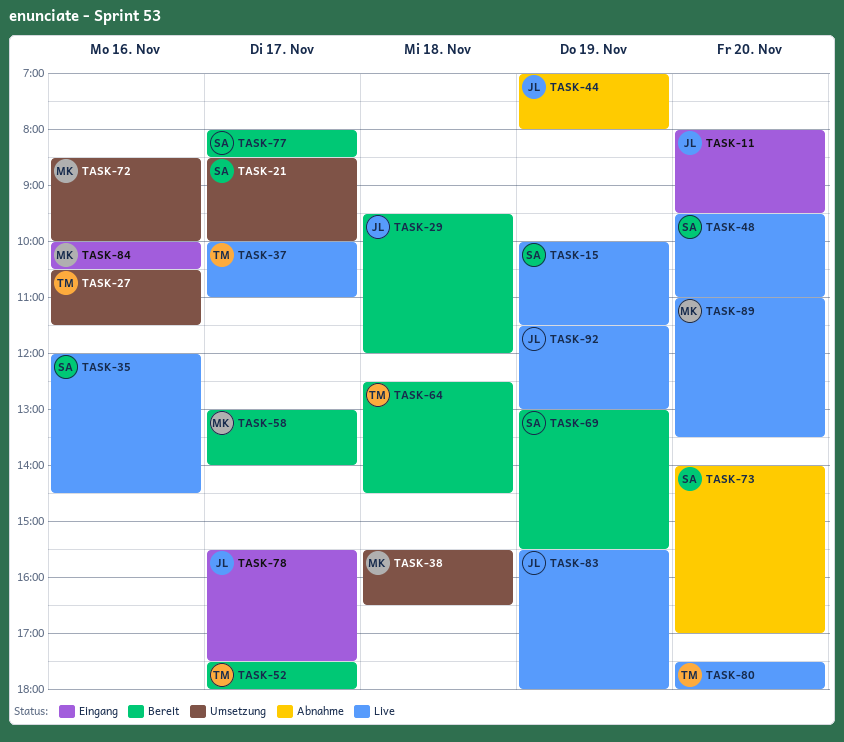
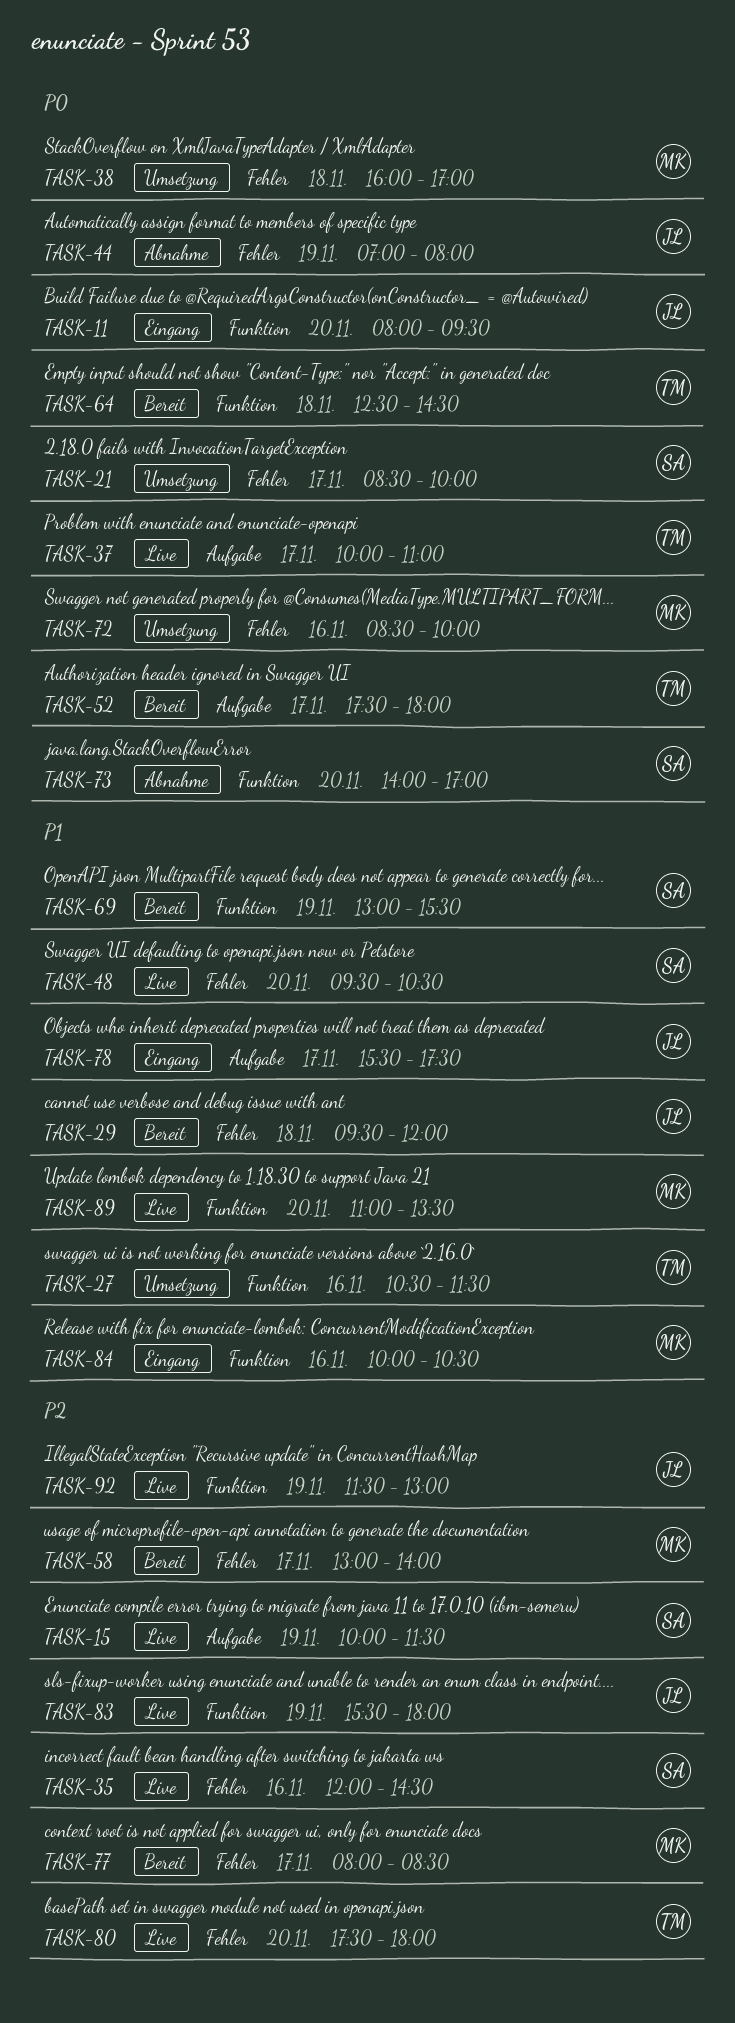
TASK-38, begins: 15:30 -> 16:00
TASK-38, ends: 16:30 -> 17:00
TASK-48, ends: 11:00 -> 10:30
TASK-77, owner: SA -> MK

